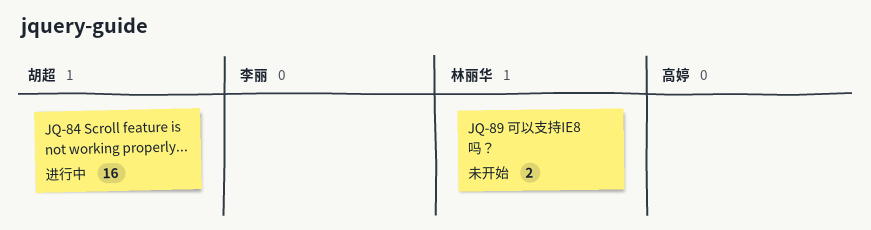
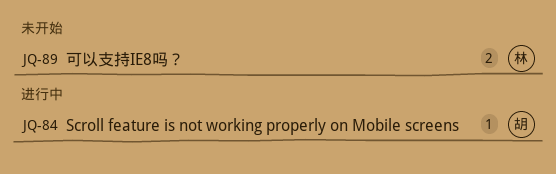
JQ-84, estimate: 16 -> 1

